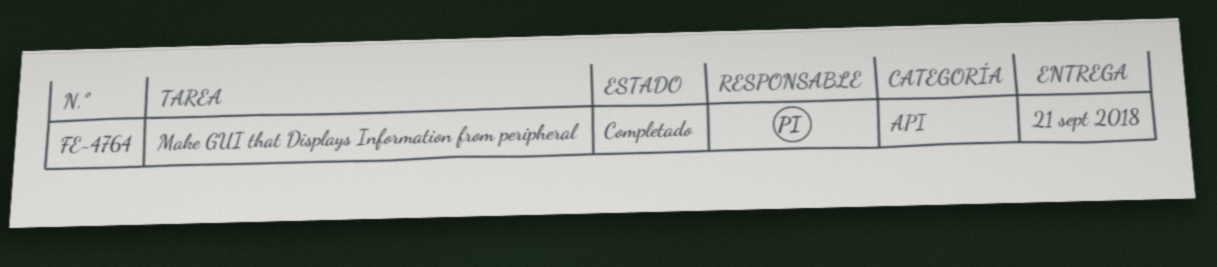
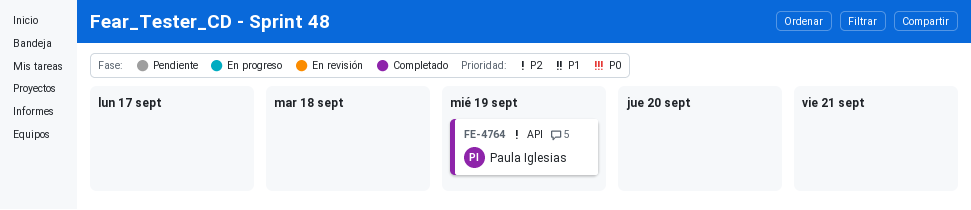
FE-4764, due: Sep 21 -> Sep 19

